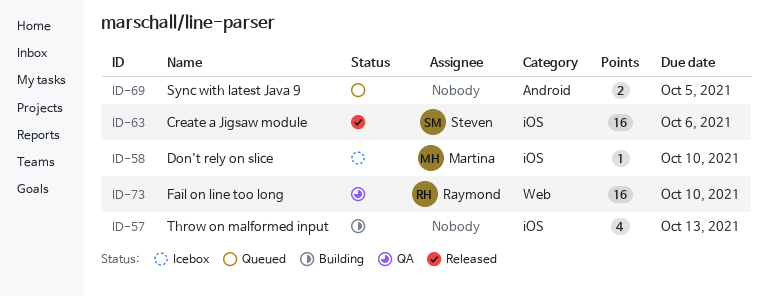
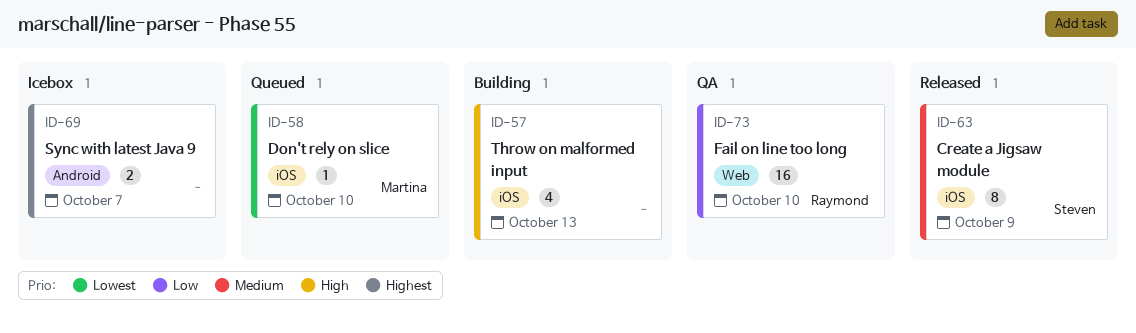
ID-58, status: Icebox -> Queued
ID-63, estimate: 16 -> 8
ID-63, due: Oct 6 -> Oct 9
ID-69, status: Queued -> Icebox
ID-69, due: Oct 5 -> Oct 7

